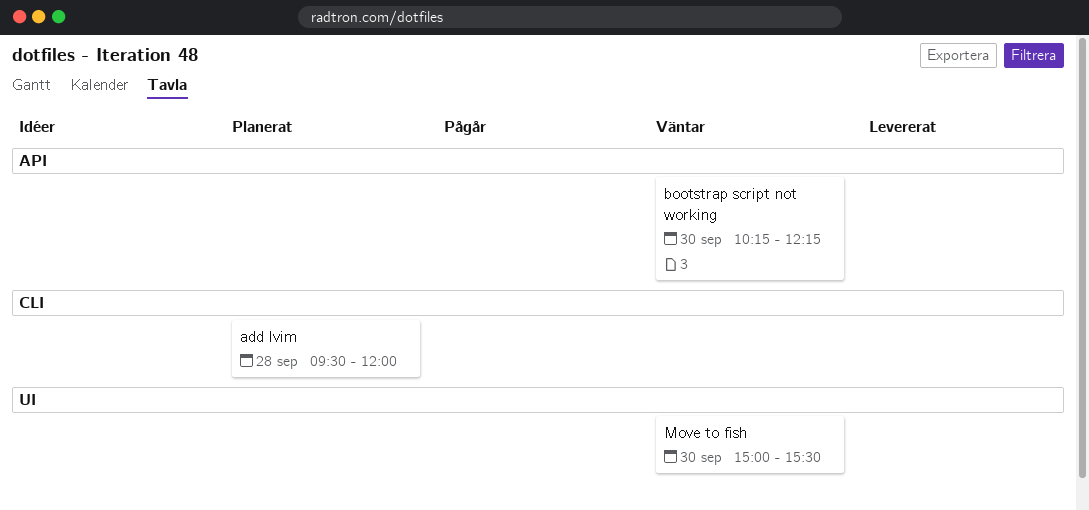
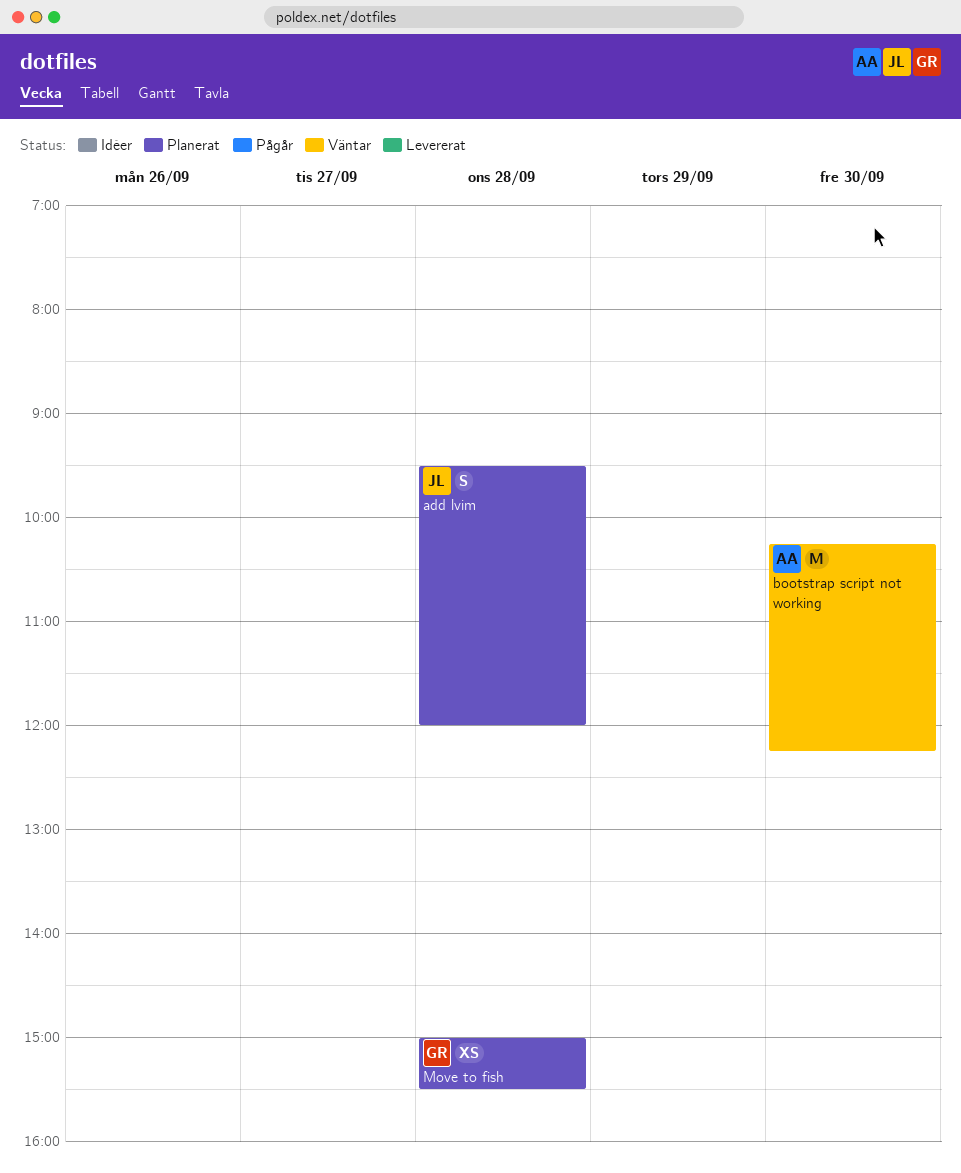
Move to fish, status: Väntar -> Planerat
Move to fish, day: Sep 30 -> Sep 28

